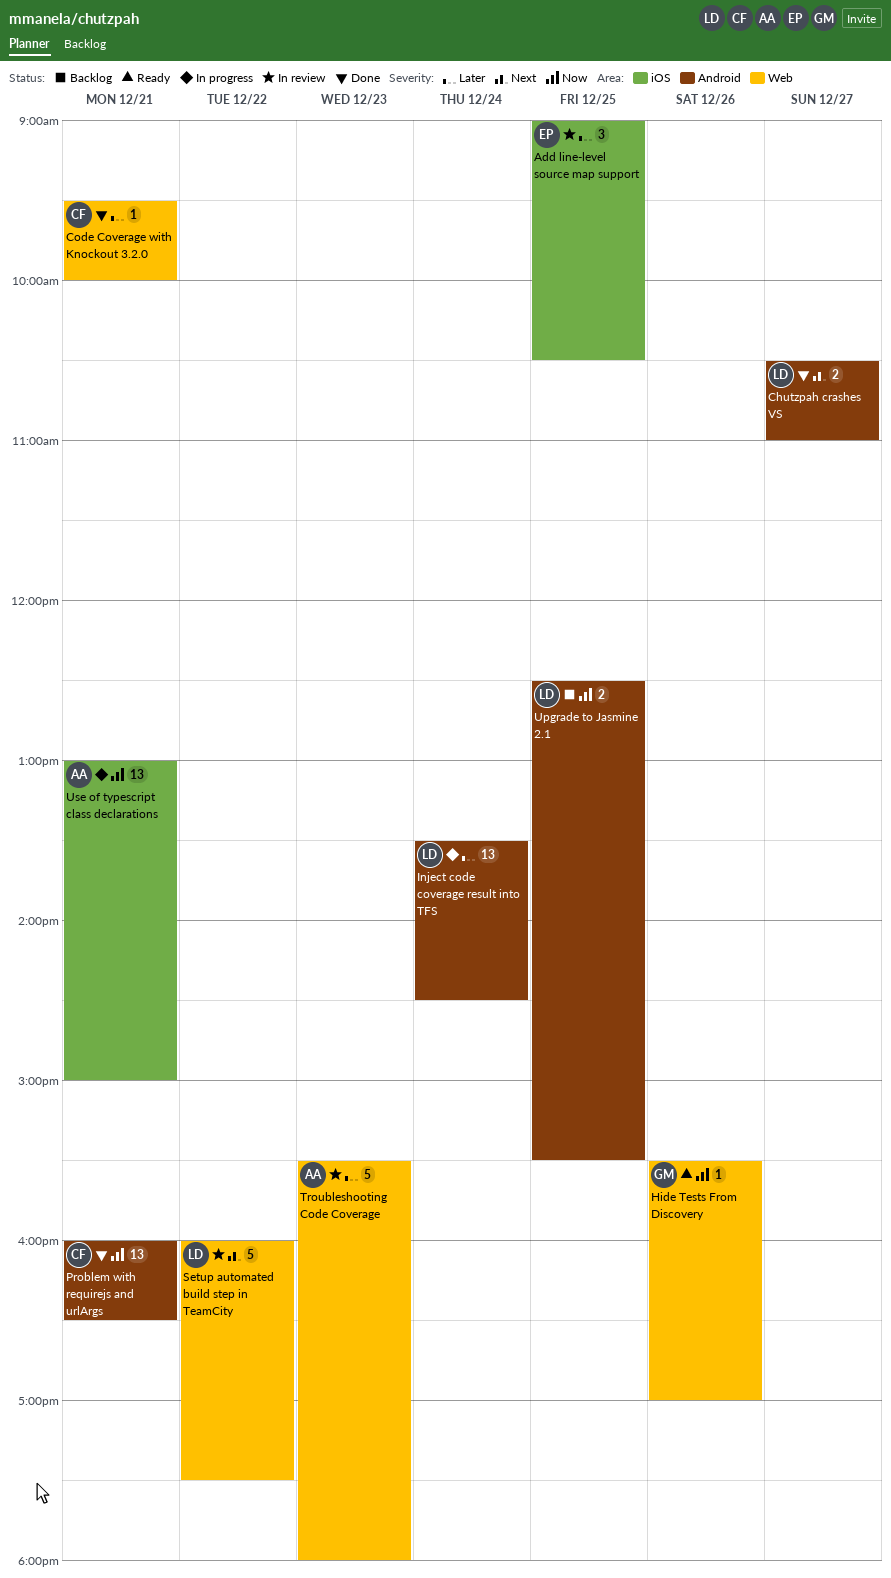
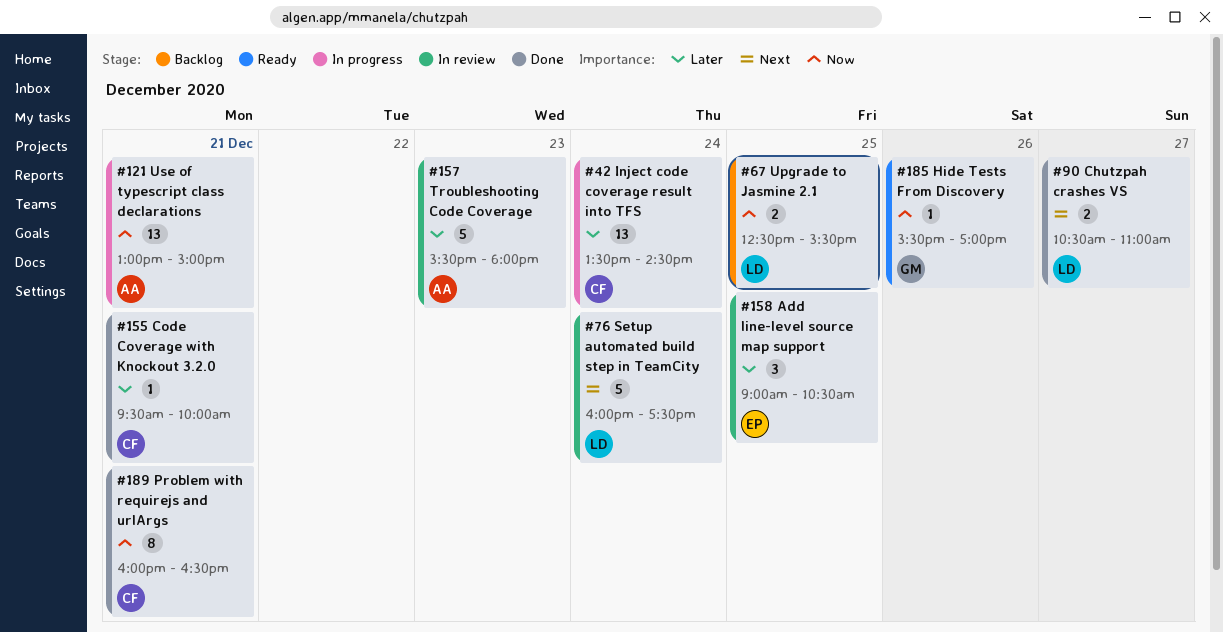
Inject code coverage result into TFS, owner: LD -> CF
Problem with requirejs and urlArgs, estimate: 13 -> 8
Setup automated build step in TeamCity, day: Dec 22 -> Dec 24

